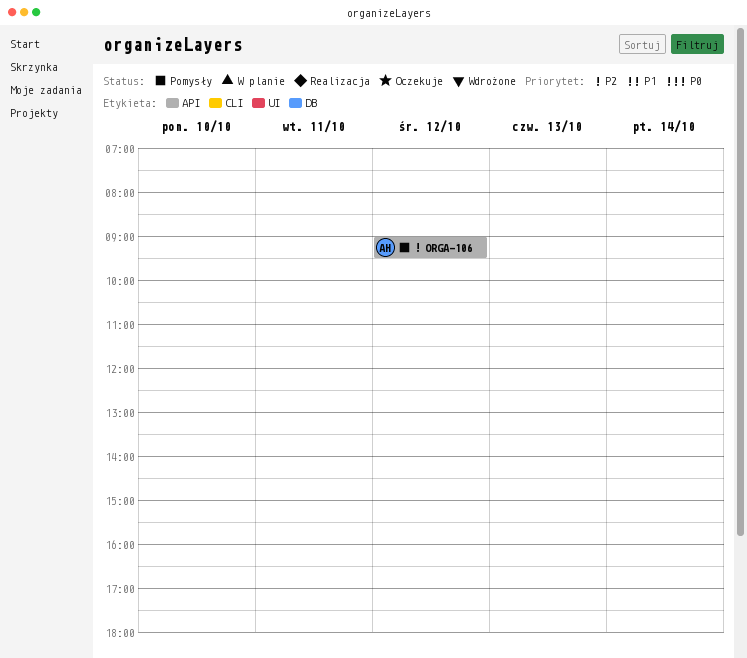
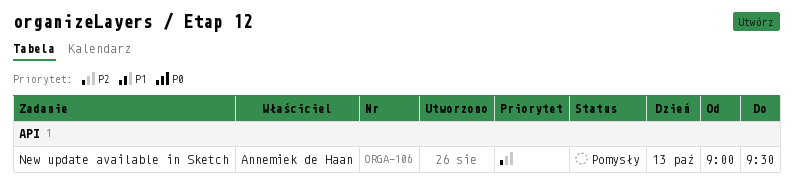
ORGA-106, day: Oct 12 -> Oct 13

